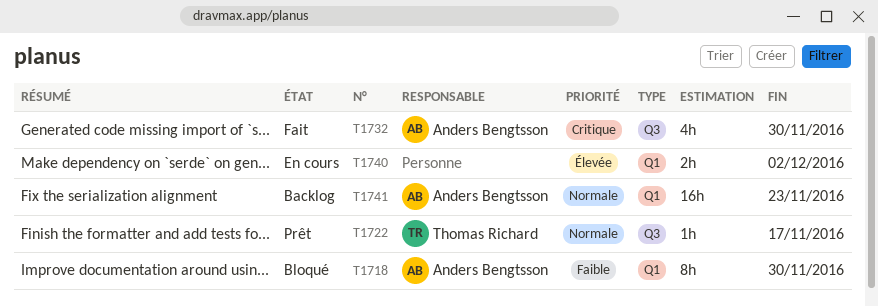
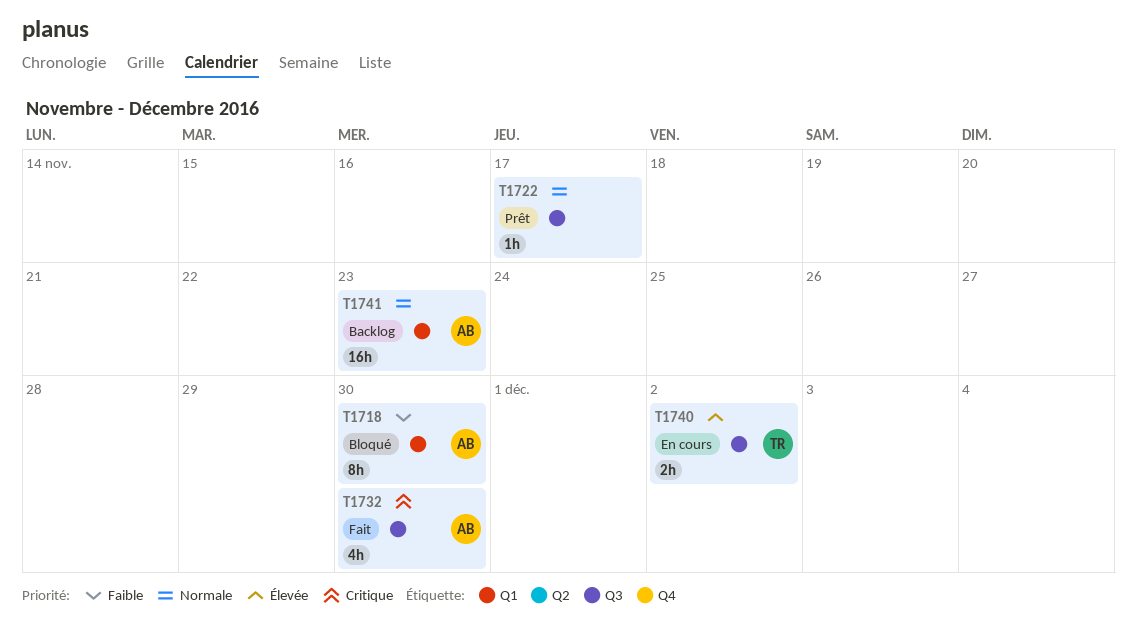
T1722, owner: Thomas Richard -> none
T1740, owner: none -> Thomas Richard
T1740, label: Q1 -> Q3

